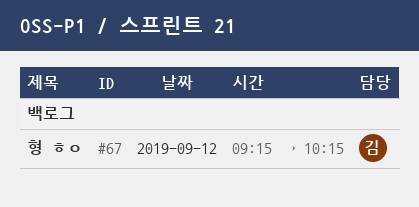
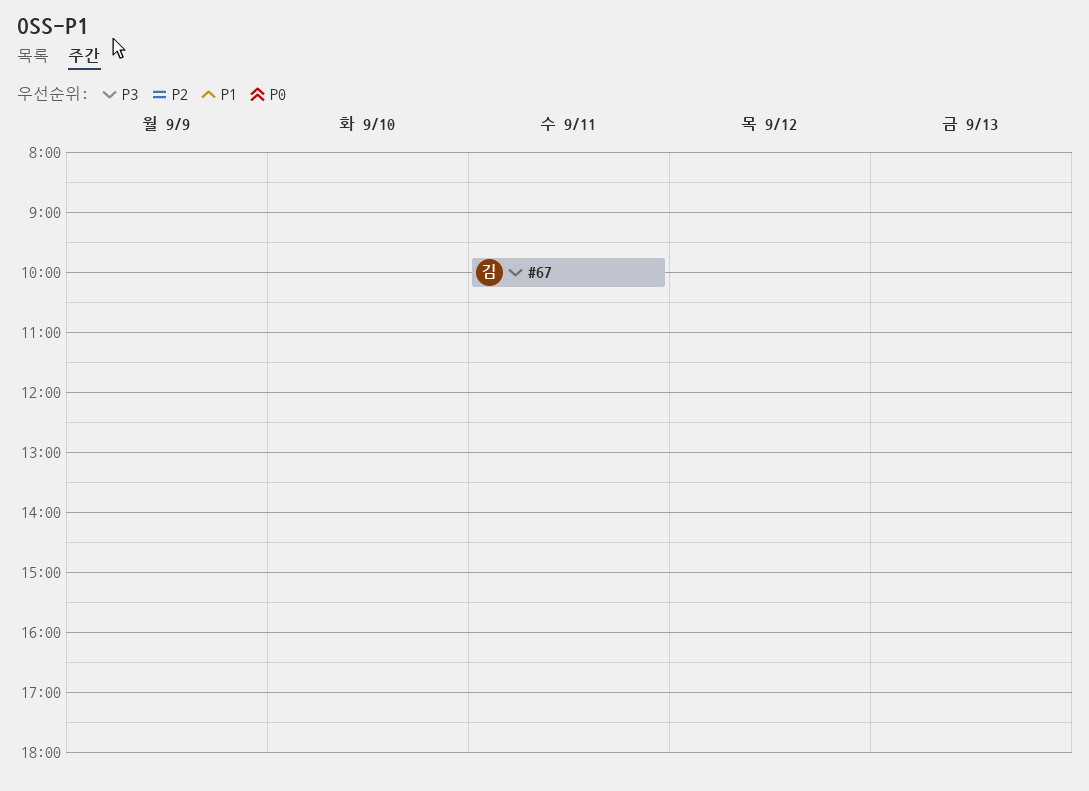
#67, day: Sep 12 -> Sep 11
#67, begins: 09:15 -> 09:45

